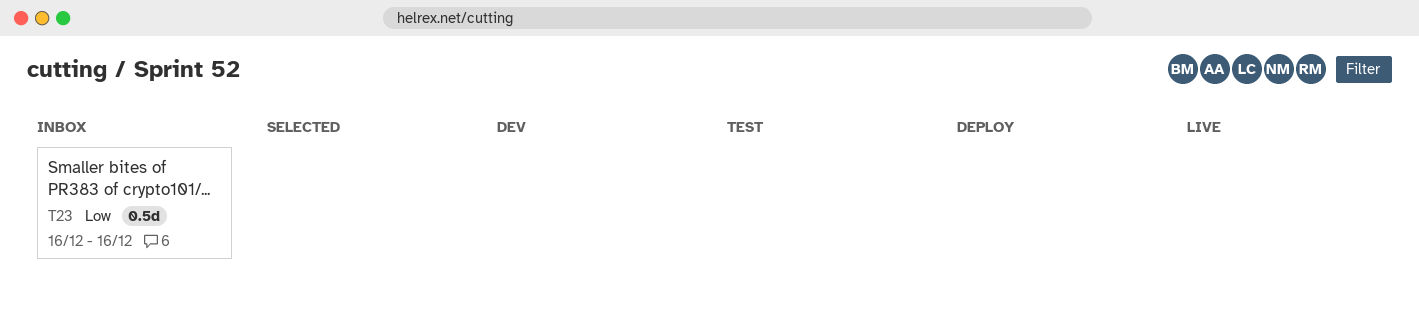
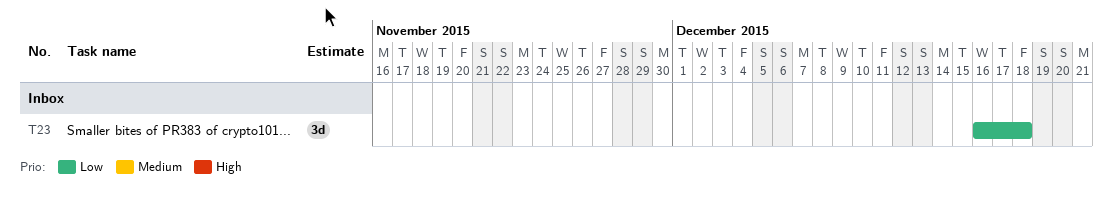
T23, estimate: 0.5d -> 3d
T23, due: Dec 16 -> Dec 18

